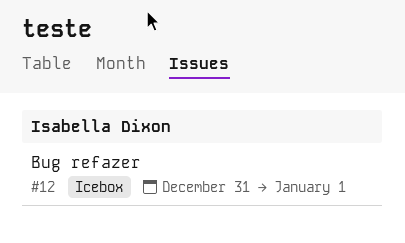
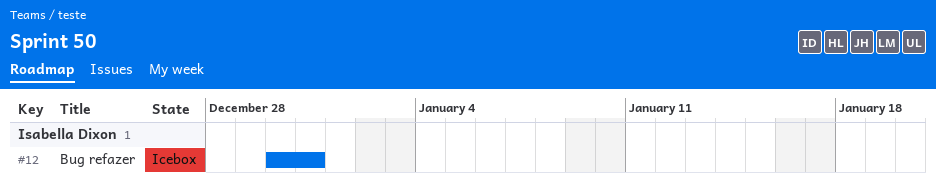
#12, start: Dec 31 -> Dec 30
#12, due: Jan 1 -> Dec 31

